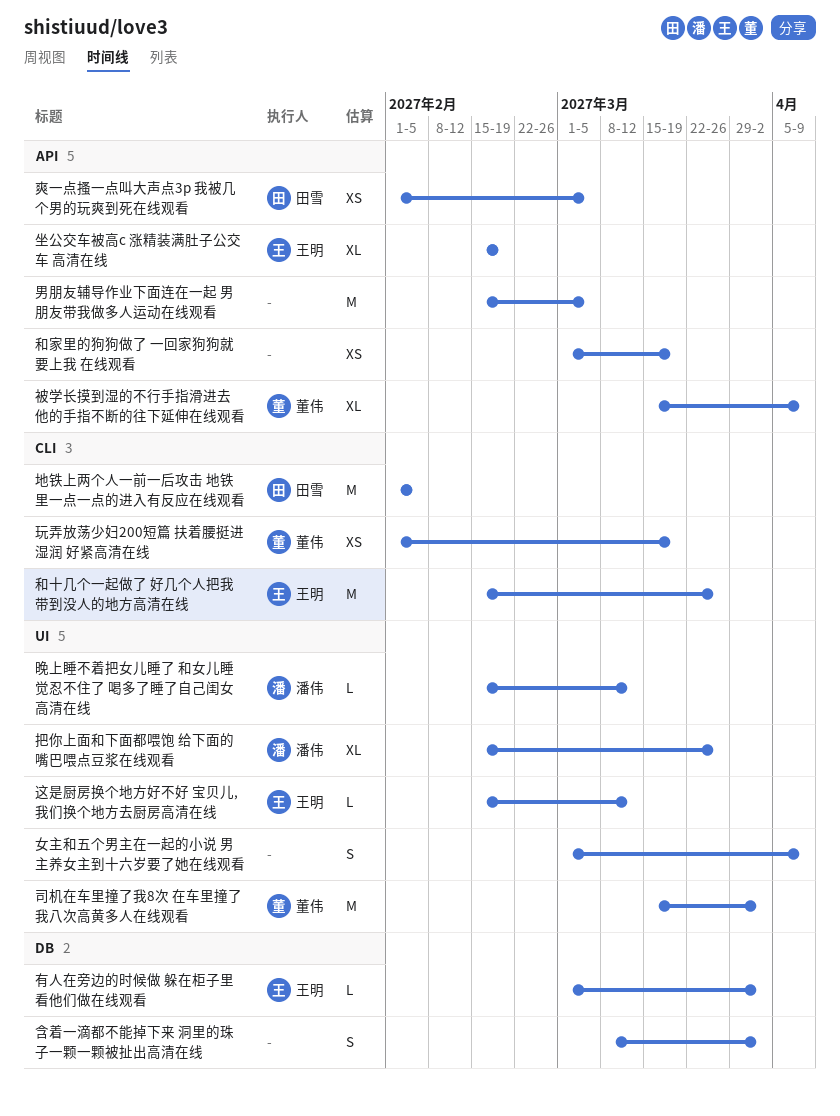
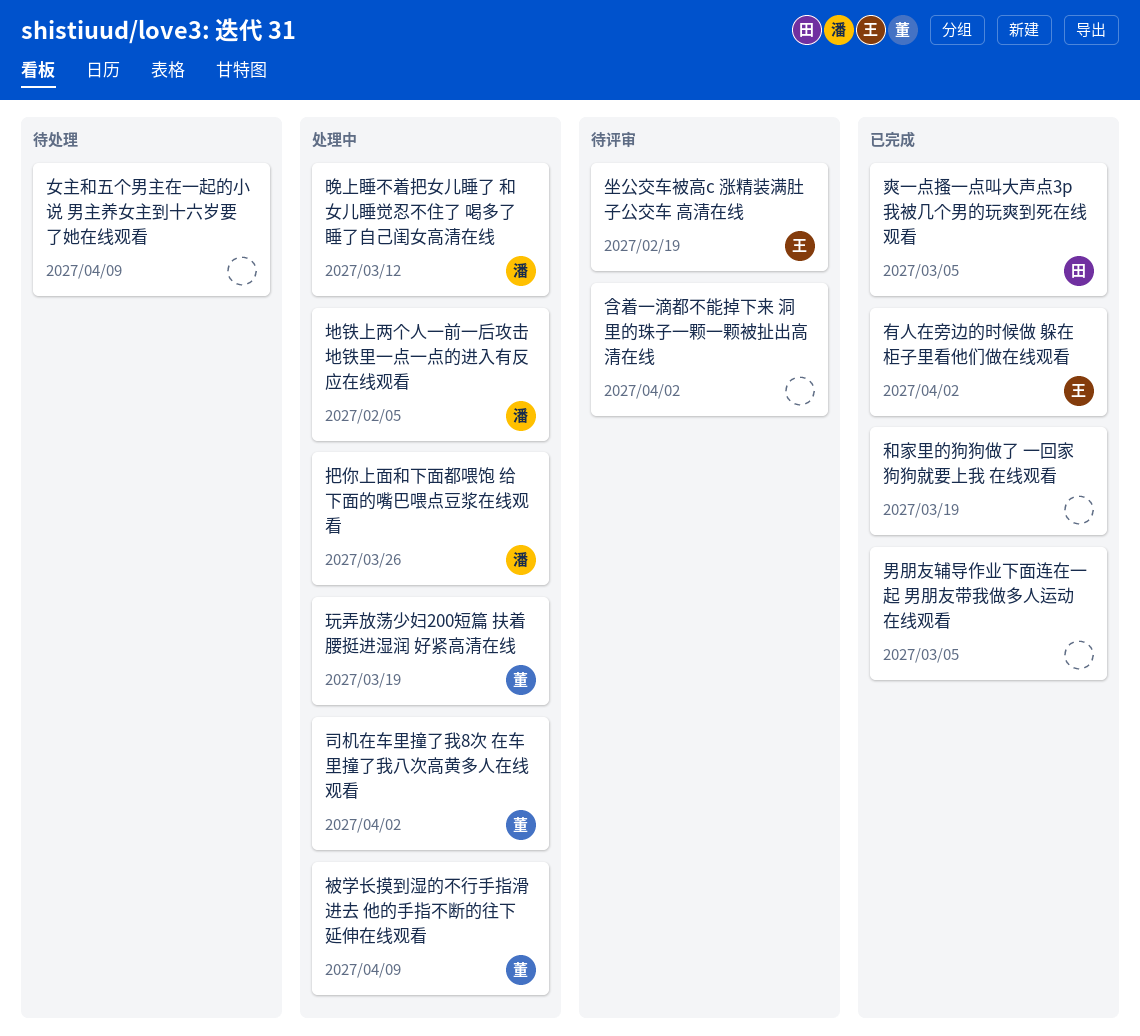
和十几个一起做了 好几个人把我带到没人的地方高清在线: present -> none
地铁上两个人一前一后攻击 地铁里一点一点的进入有反应在线观看, owner: 田雪 -> 潘伟
这是厨房换个地方好不好 宝贝儿,我们换个地方去厨房高清在线: present -> none

